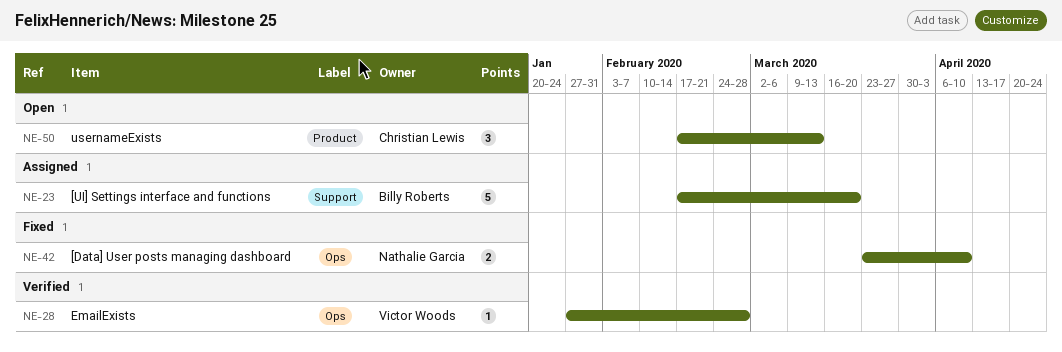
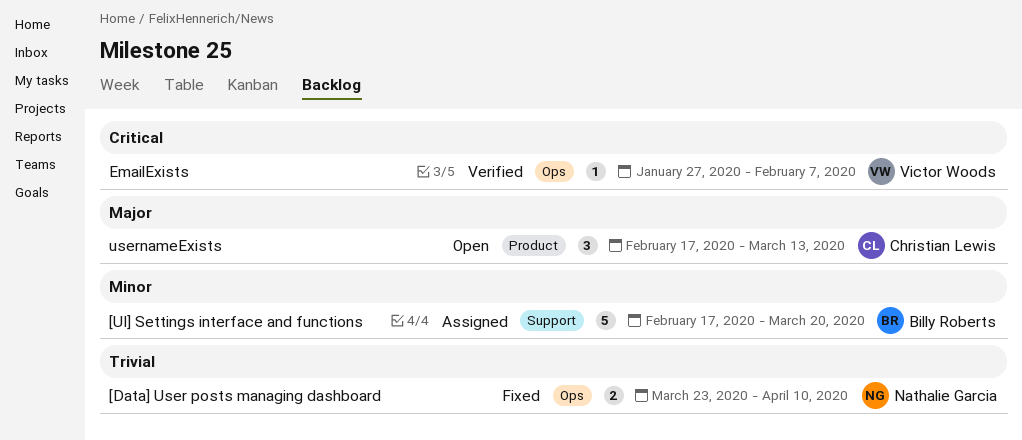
EmailExists, due: Feb 28 -> Feb 7

